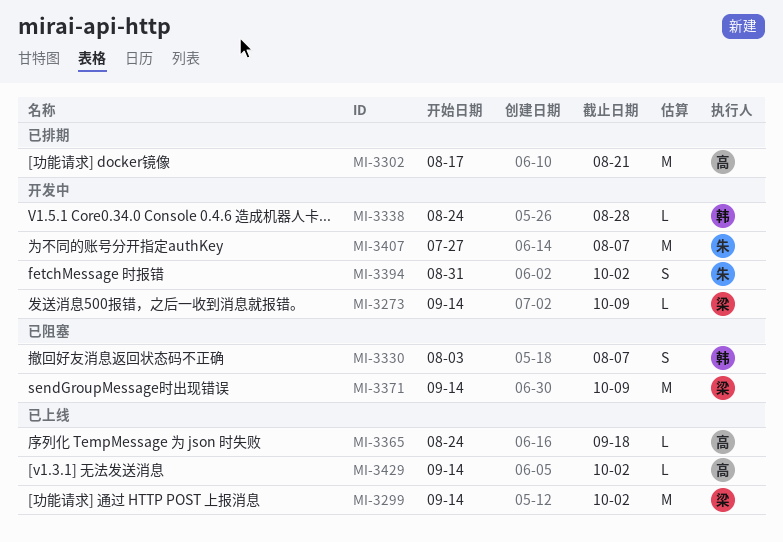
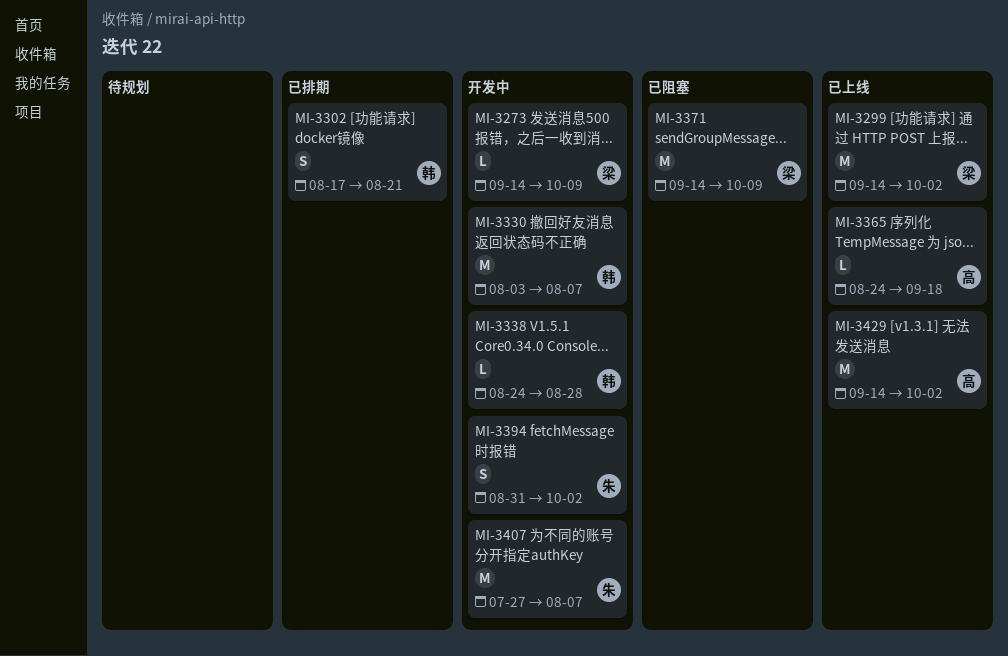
MI-3302, owner: 高 -> 韩
MI-3302, estimate: M -> S
MI-3330, status: 已阻塞 -> 开发中
MI-3330, estimate: S -> M
MI-3429, estimate: L -> M

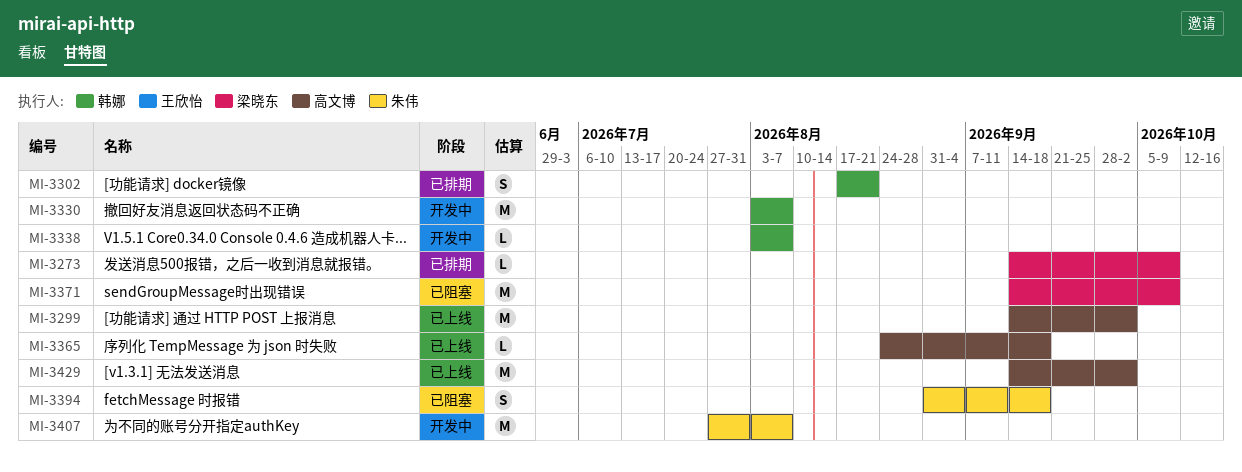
MI-3273, status: 开发中 -> 已排期
MI-3299, owner: 梁晓东 -> 高文博
MI-3338, start: Aug 24 -> Aug 3
MI-3338, due: Aug 28 -> Aug 7
MI-3394, status: 开发中 -> 已阻塞
MI-3394, due: Oct 2 -> Sep 18

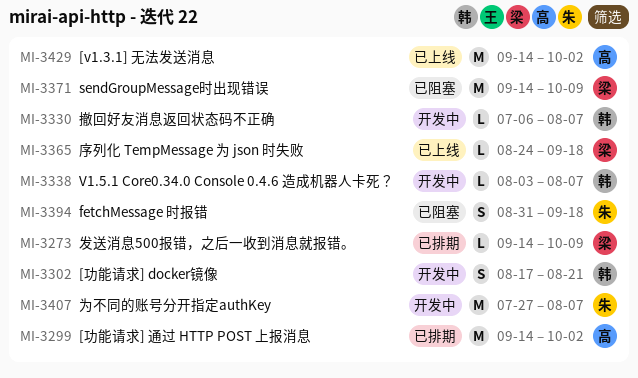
MI-3299, status: 已上线 -> 已排期
MI-3302, status: 已排期 -> 开发中
MI-3330, estimate: M -> L
MI-3330, start: Aug 3 -> Jul 6
MI-3365, owner: 高文博 -> 梁晓东

